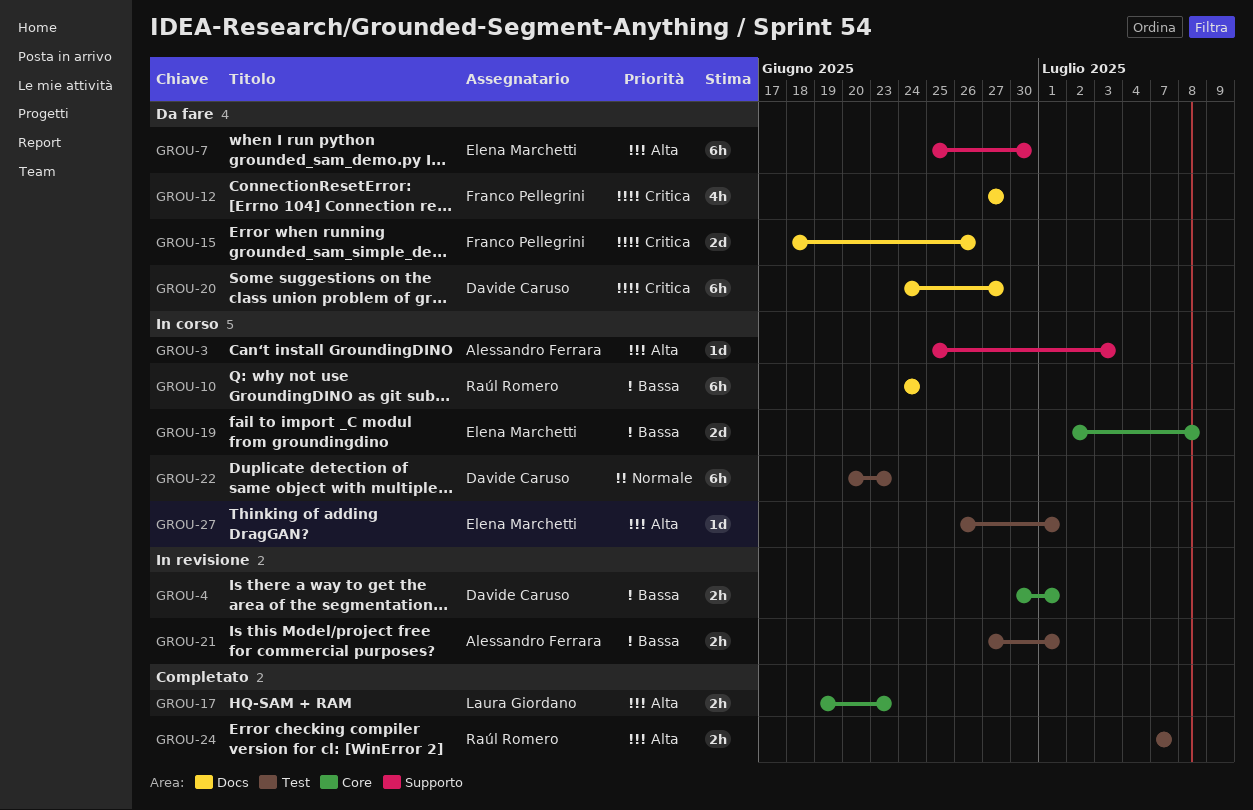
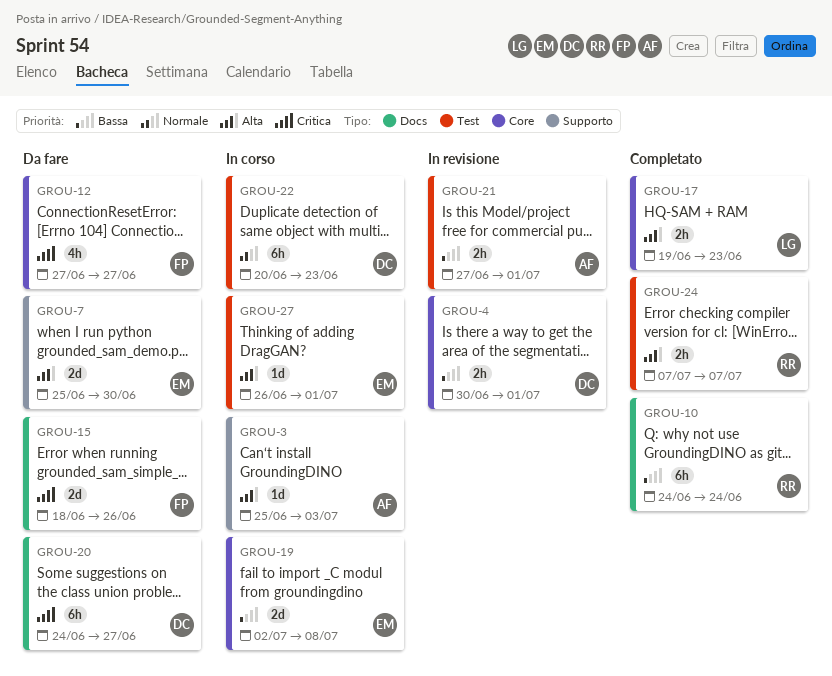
GROU-7, estimate: 6h -> 2d
GROU-10, status: In corso -> Completato
GROU-12, label: Docs -> Core

